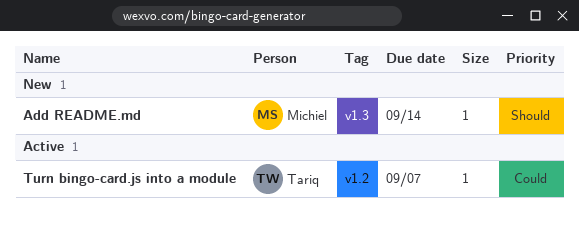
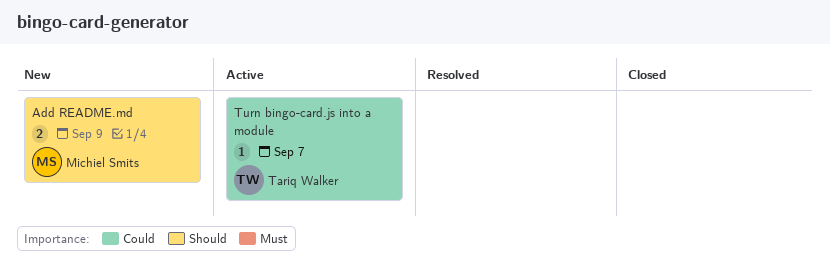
Add README.md, estimate: 1 -> 2
Add README.md, due: Sep 14 -> Sep 9

